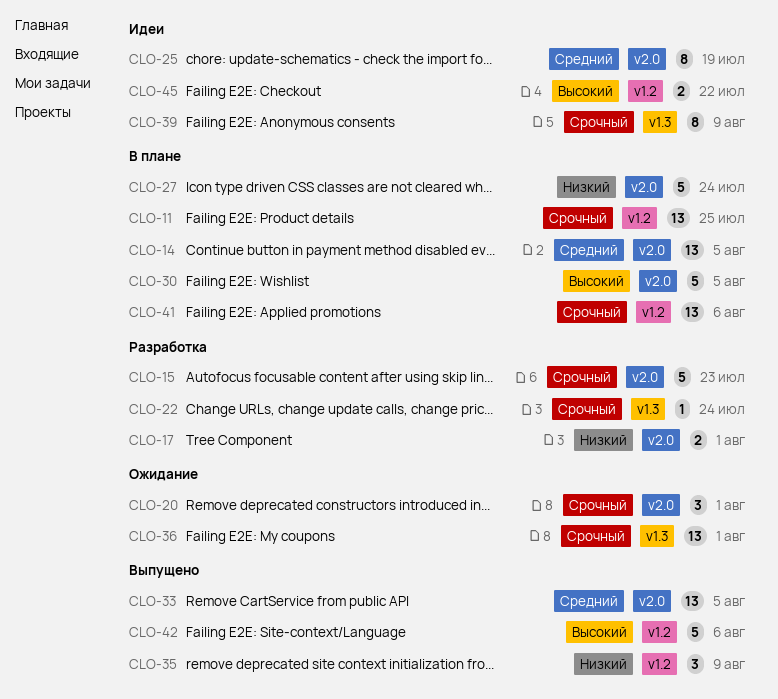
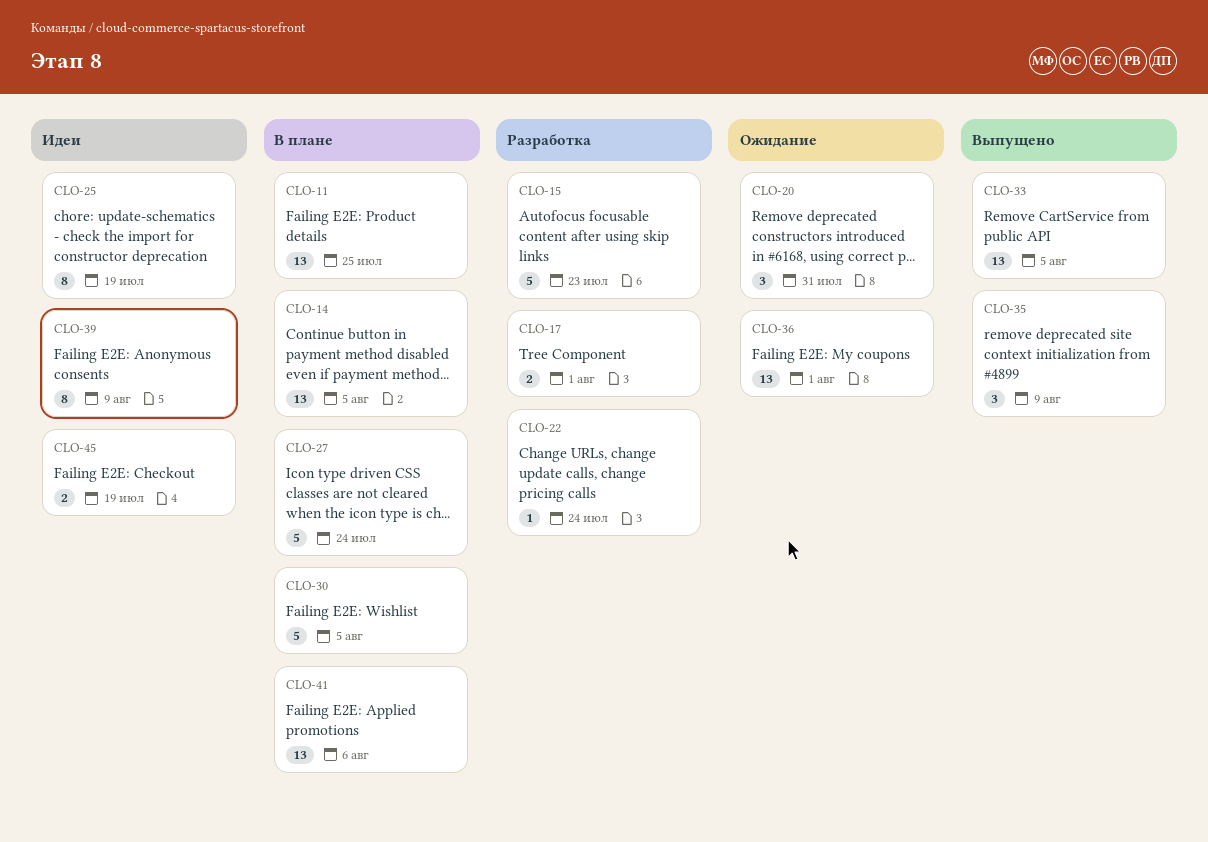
CLO-20, due: Aug 1 -> Jul 31
CLO-42: present -> none
CLO-45, due: Jul 22 -> Jul 19

